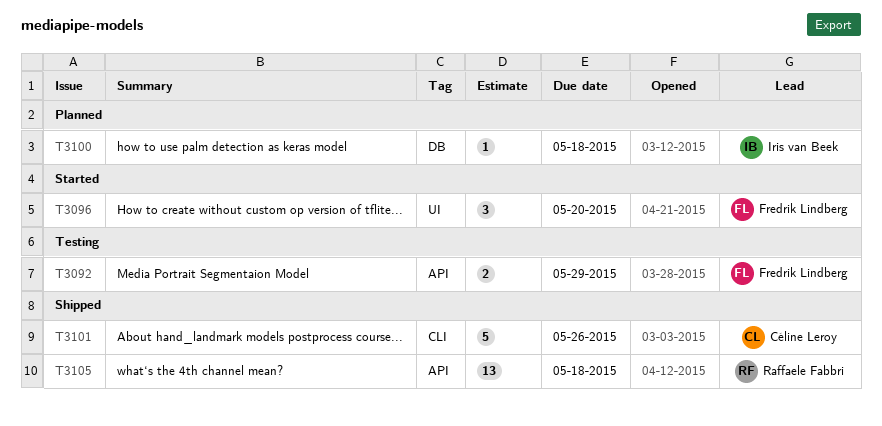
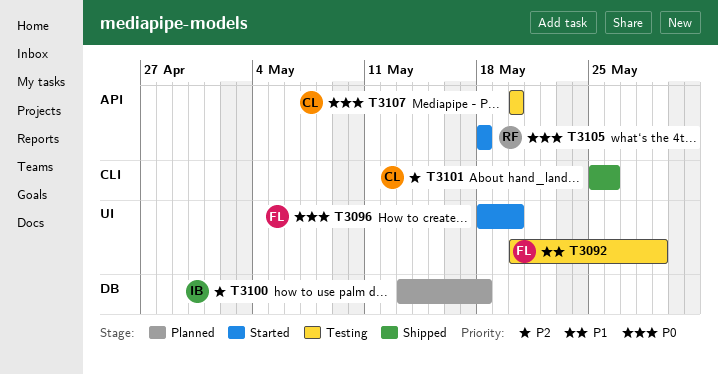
T3092, label: API -> UI
T3105, status: Shipped -> Started
T3107: none -> present

